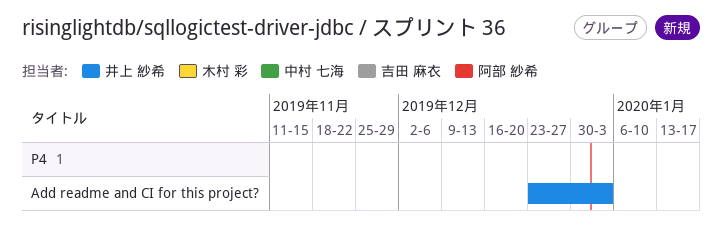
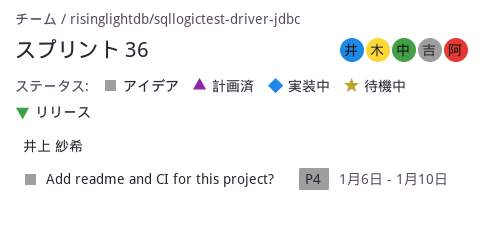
Add readme and CI for this project?, start: Dec 23 -> Jan 6
Add readme and CI for this project?, due: Jan 3 -> Jan 10

